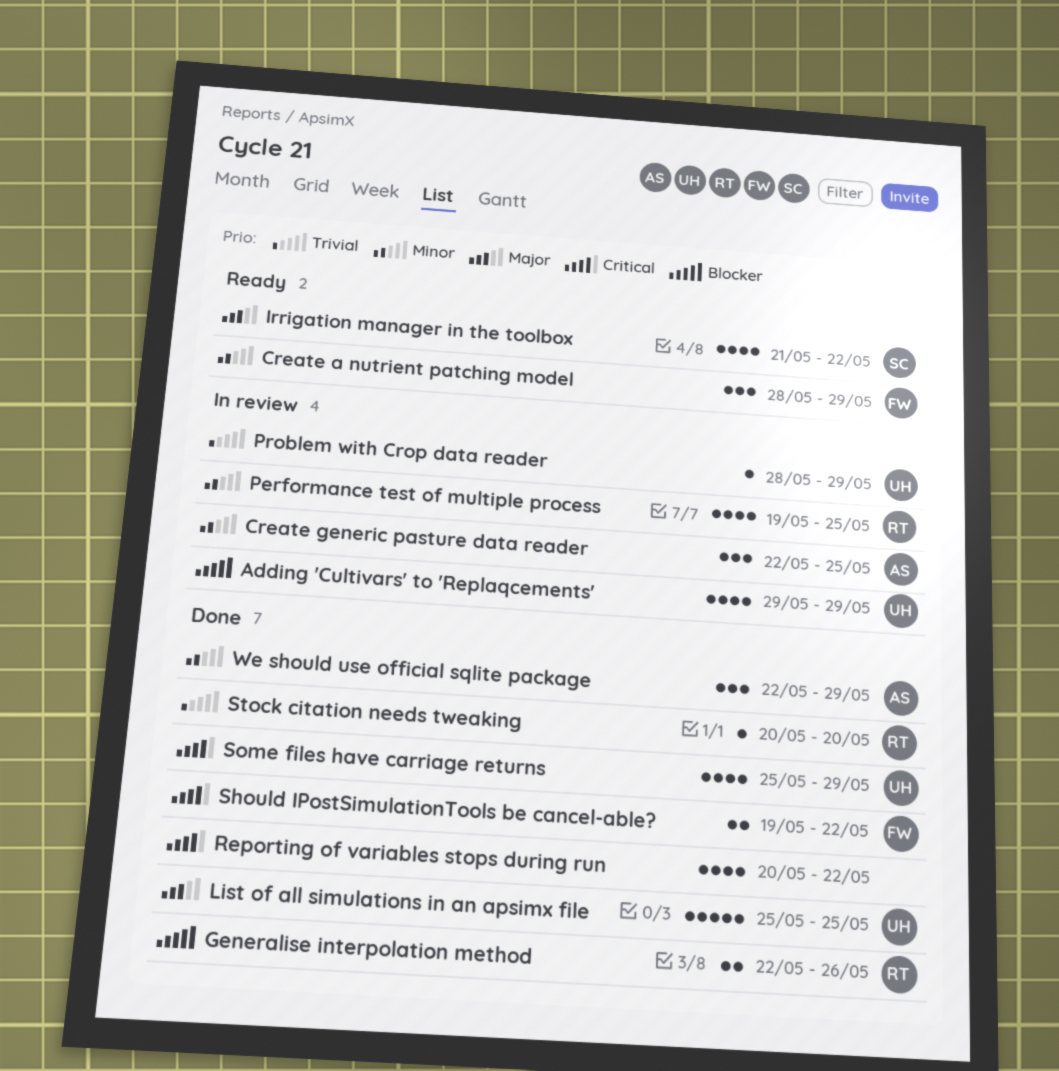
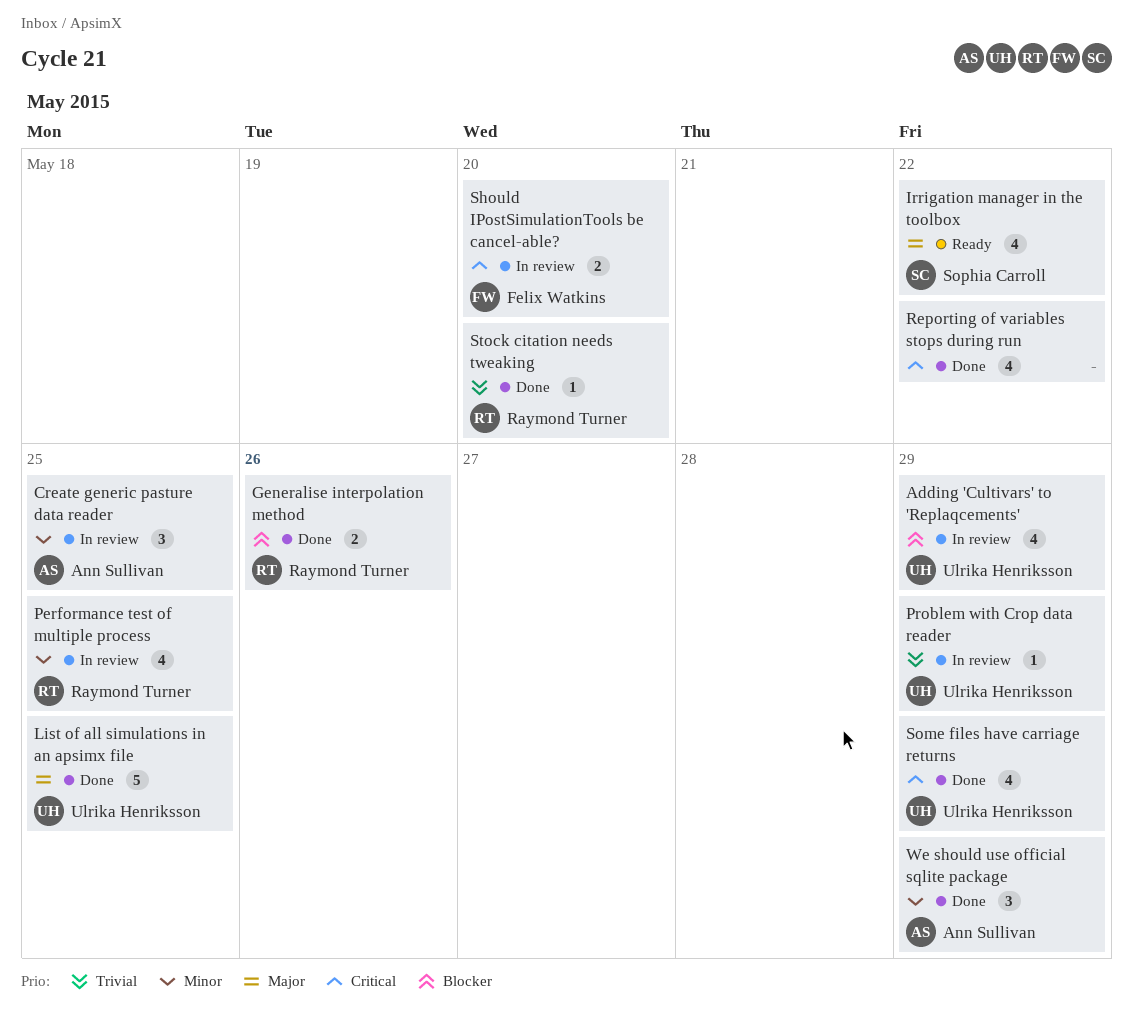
Create a nutrient patching model: present -> none
Should IPostSimulationTools be cancel-able?, status: Done -> In review
Should IPostSimulationTools be cancel-able?, due: May 22 -> May 20

